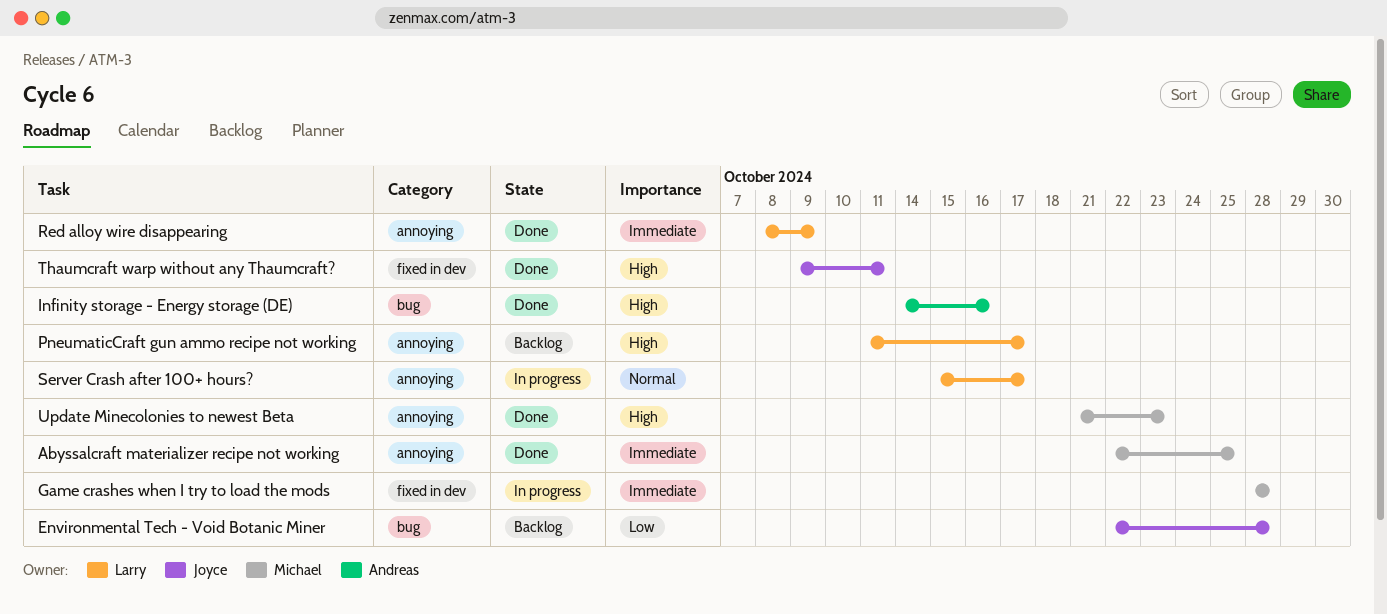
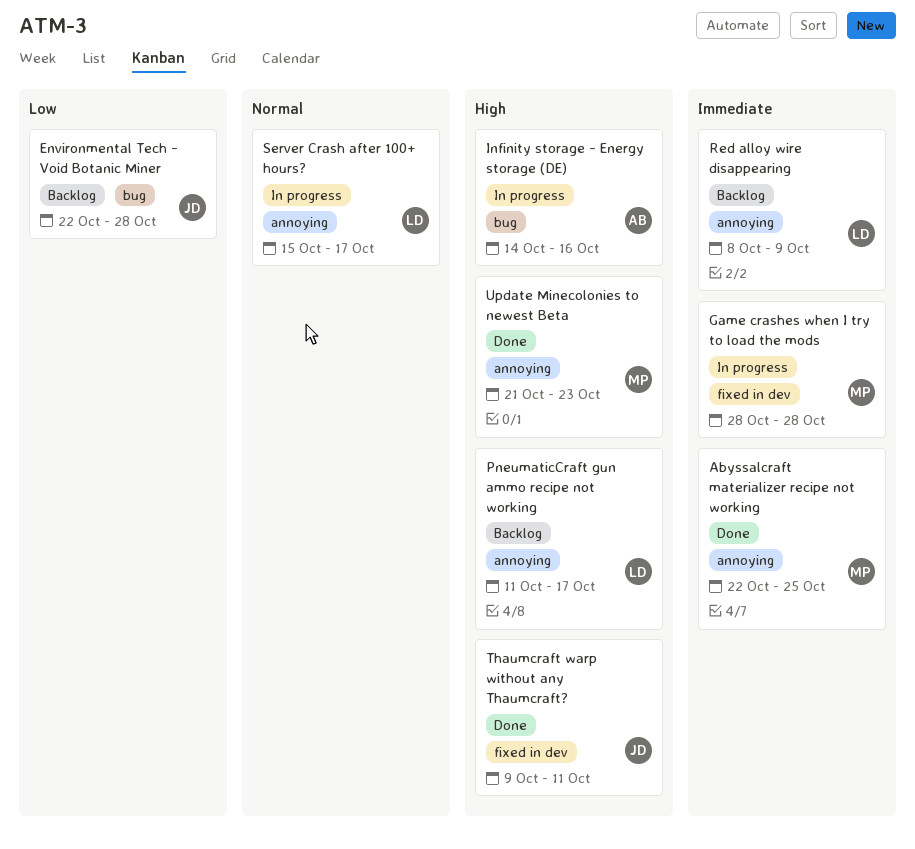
Infinity storage - Energy storage (DE), status: Done -> In progress
Red alloy wire disappearing, status: Done -> Backlog

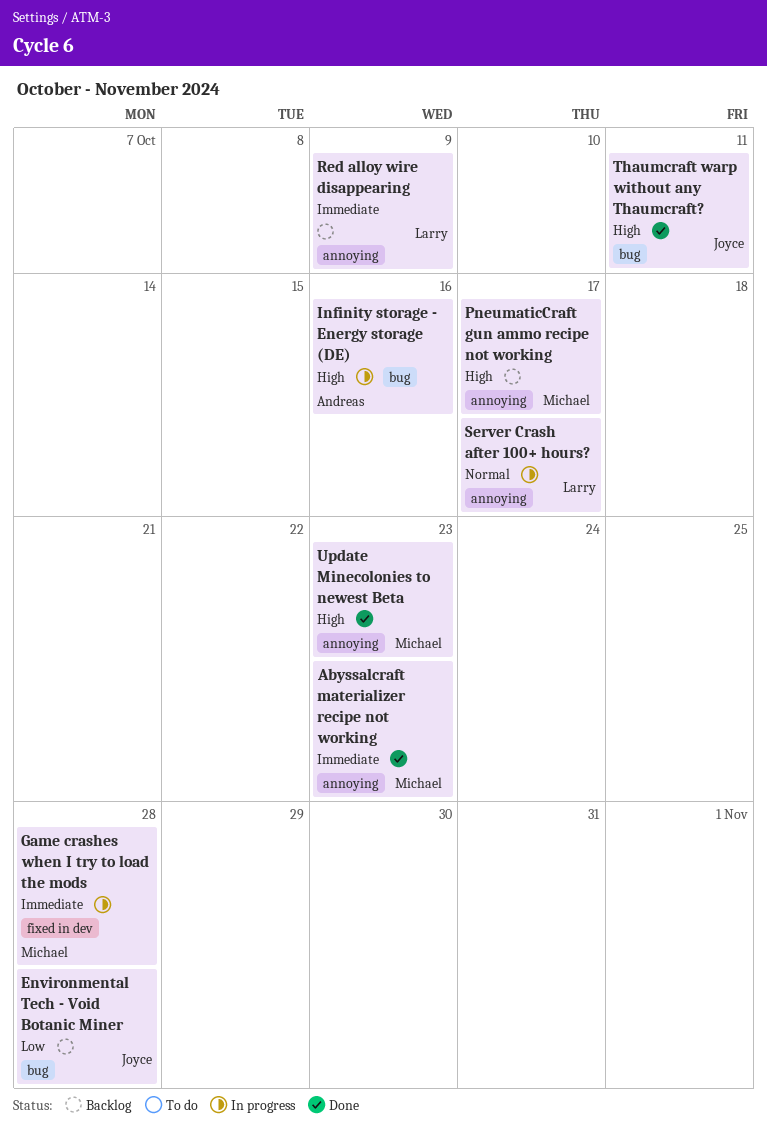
Abyssalcraft materializer recipe not working, due: Oct 25 -> Oct 23
PneumaticCraft gun ammo recipe not working, owner: Larry -> Michael
Thaumcraft warp without any Thaumcraft?, label: fixed in dev -> bug

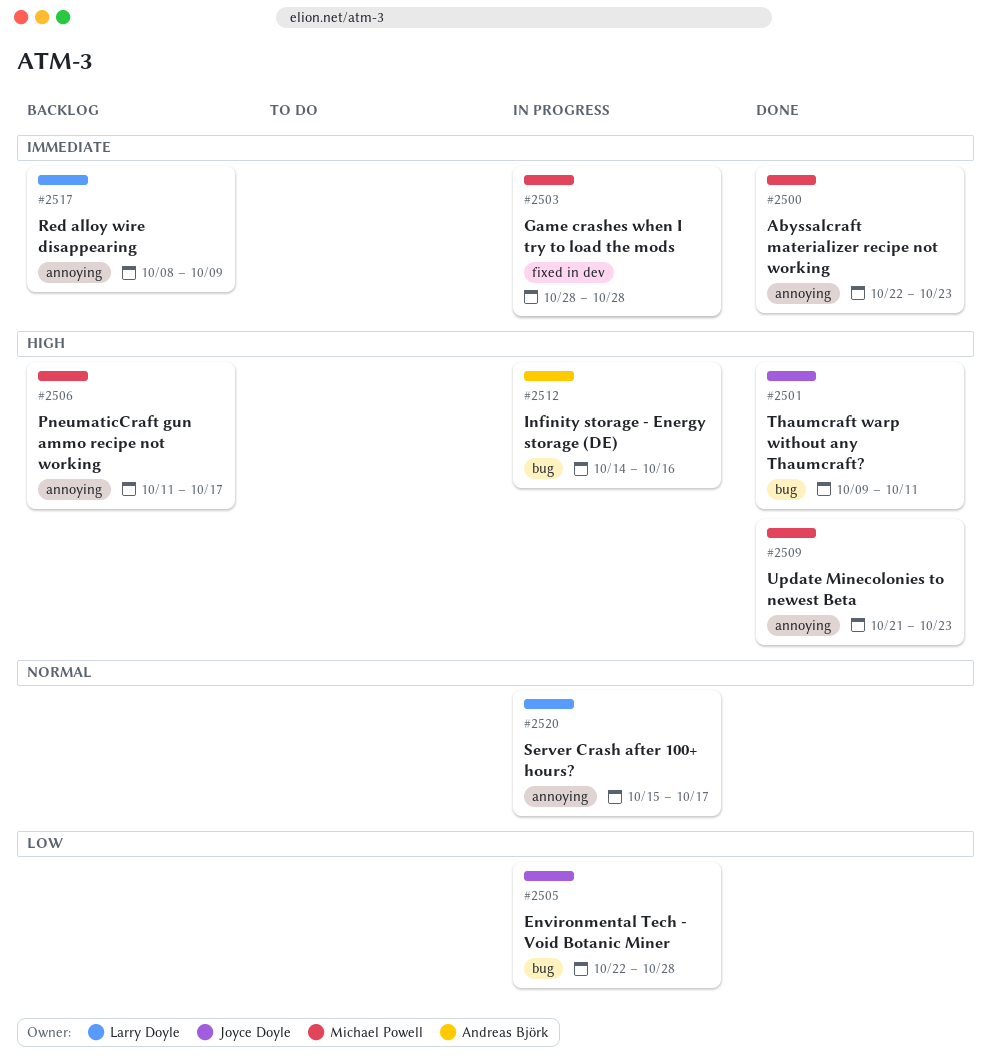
Environmental Tech - Void Botanic Miner, status: Backlog -> In progress

